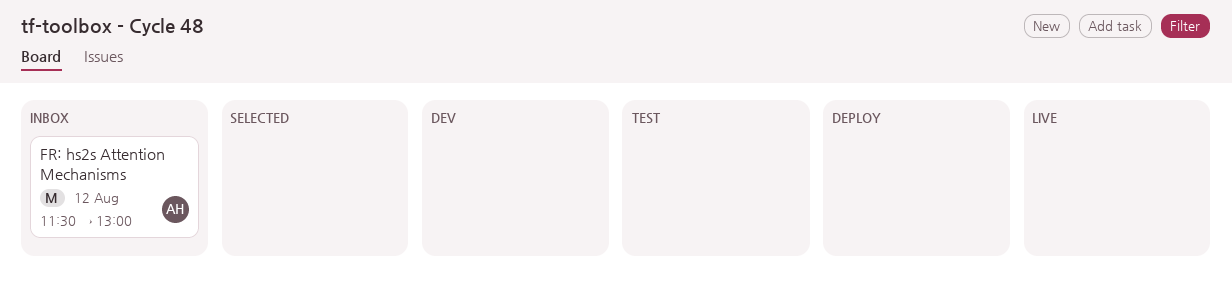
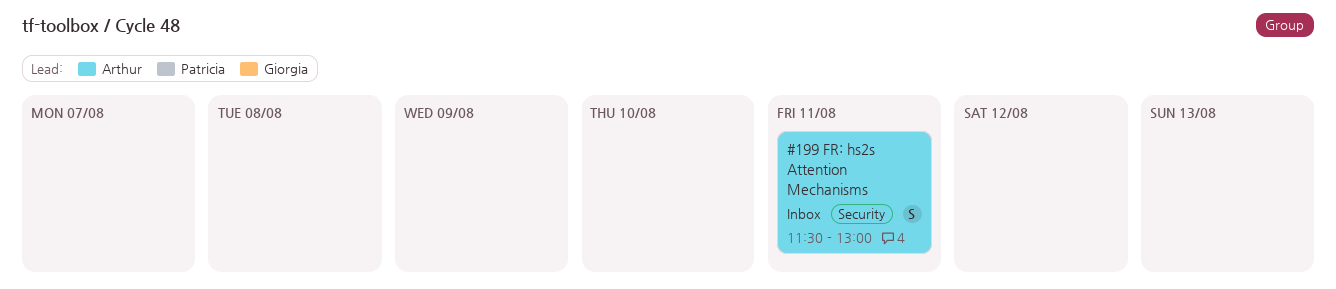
FR: hs2s Attention Mechanisms, estimate: M -> S
FR: hs2s Attention Mechanisms, day: Aug 12 -> Aug 11

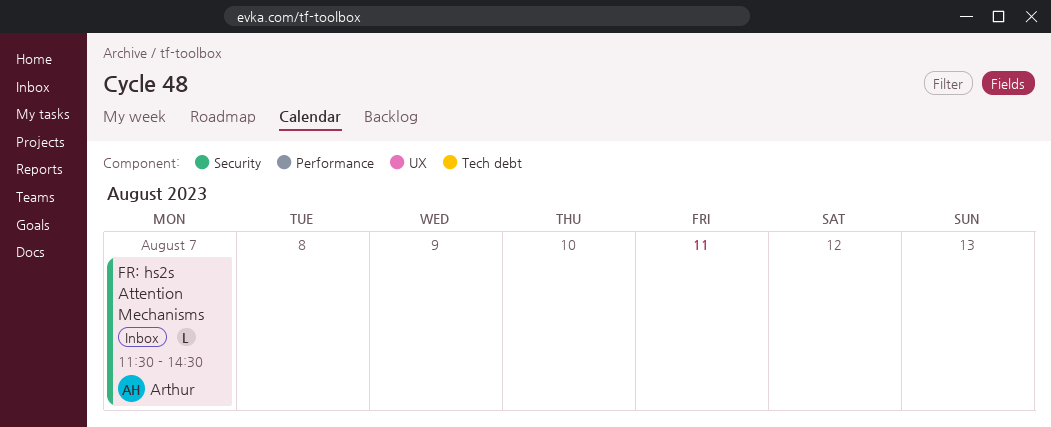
FR: hs2s Attention Mechanisms, estimate: S -> L
FR: hs2s Attention Mechanisms, day: Aug 11 -> Aug 7
FR: hs2s Attention Mechanisms, ends: 13:00 -> 14:30

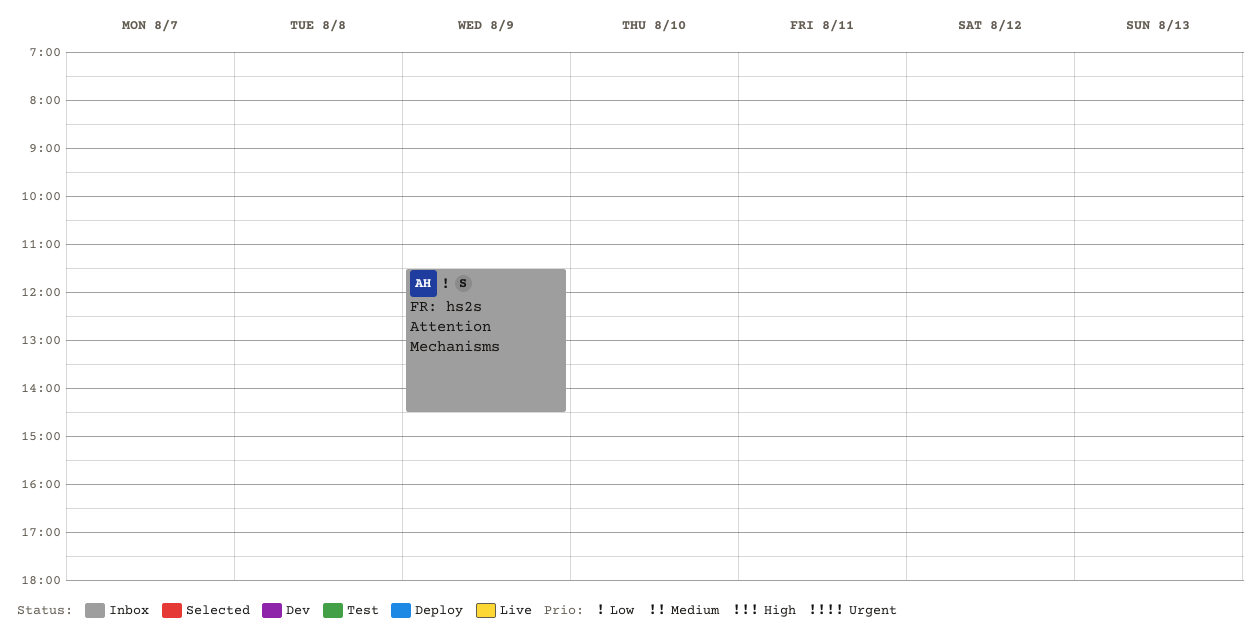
FR: hs2s Attention Mechanisms, estimate: L -> S
FR: hs2s Attention Mechanisms, day: Aug 7 -> Aug 9

